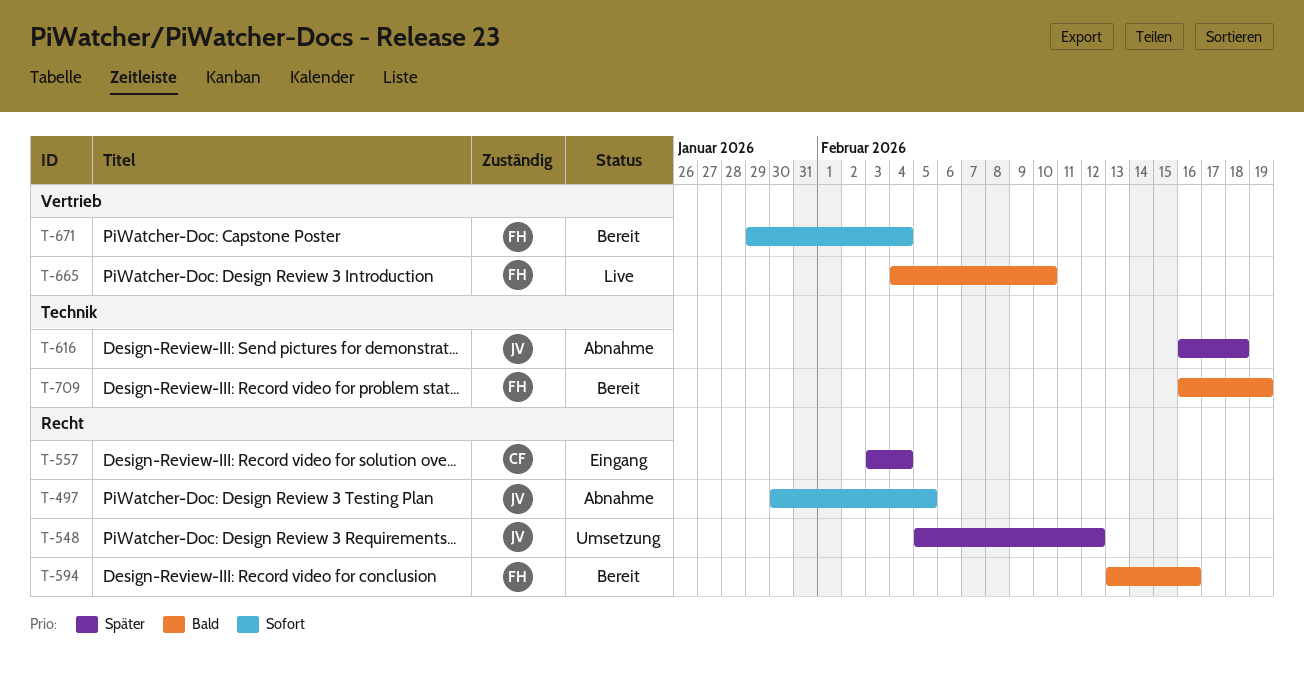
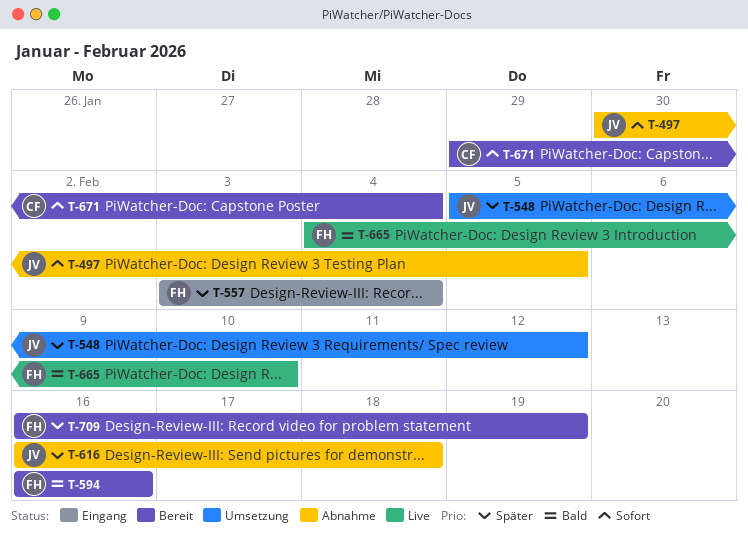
T-557, owner: CF -> FH
T-594, start: Feb 13 -> Feb 16
T-671, owner: FH -> CF
T-709, priority: Bald -> Später

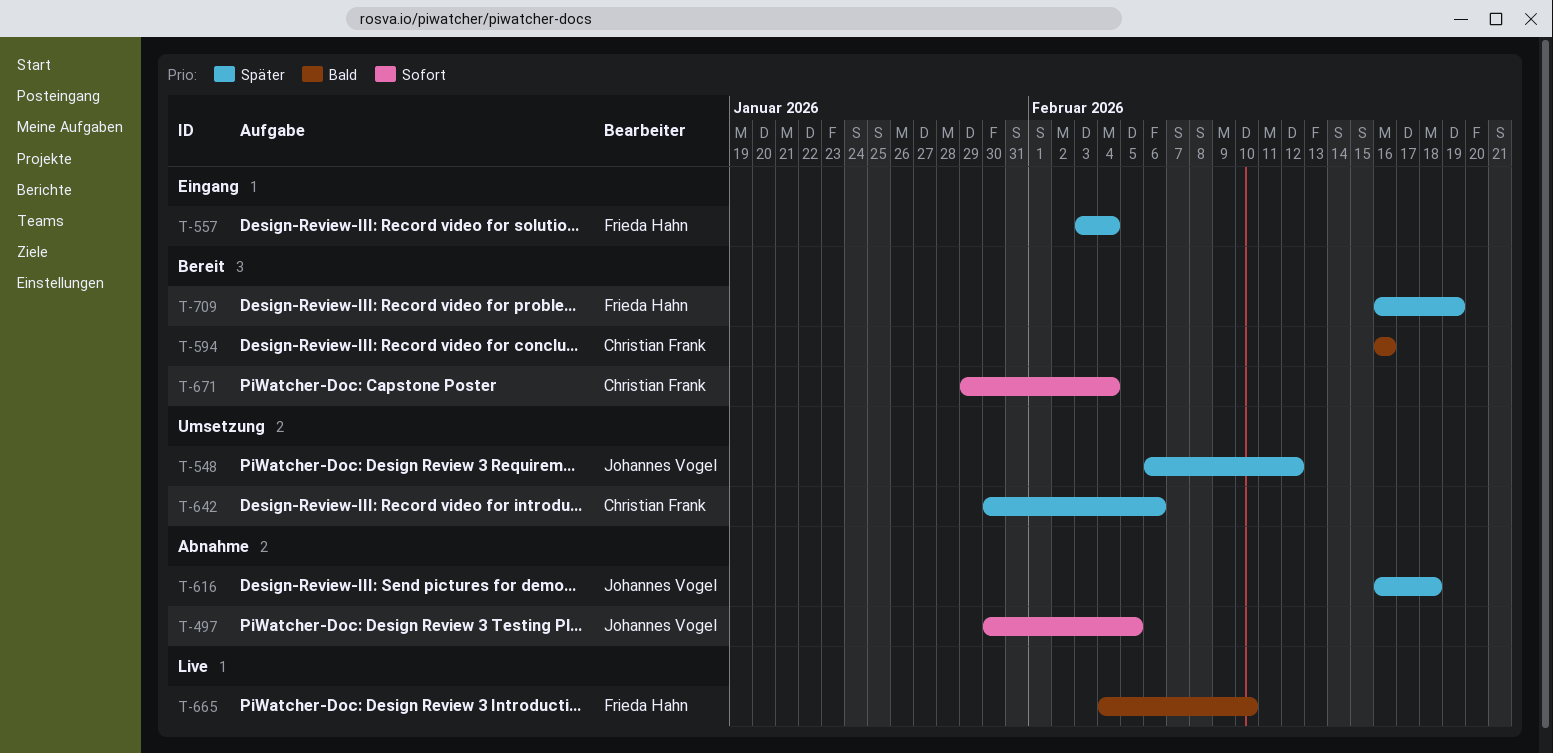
T-548, start: Feb 5 -> Feb 6
T-594, owner: Frieda Hahn -> Christian Frank
T-642: none -> present

